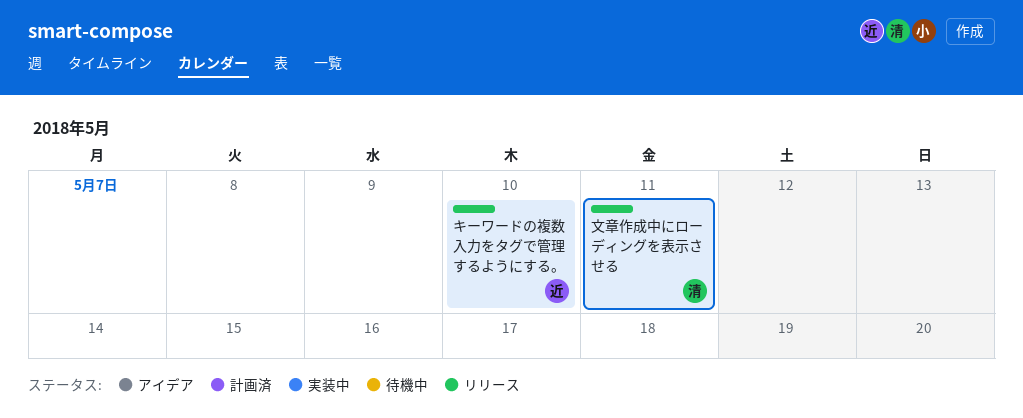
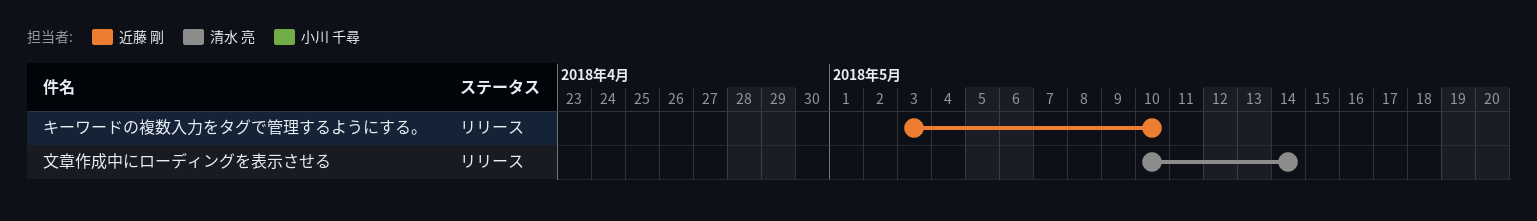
文章作成中にローディングを表示させる, due: May 11 -> May 14

